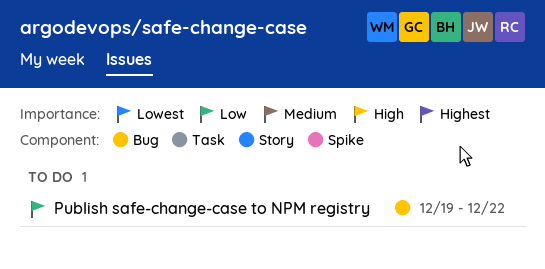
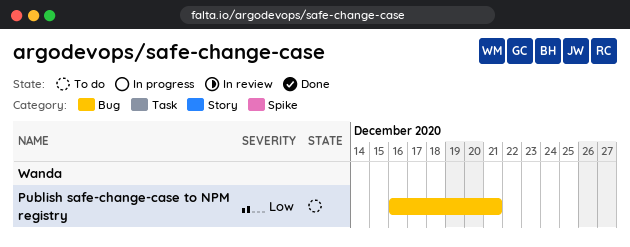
Publish safe-change-case to NPM registry, start: Dec 19 -> Dec 16
Publish safe-change-case to NPM registry, due: Dec 22 -> Dec 21

